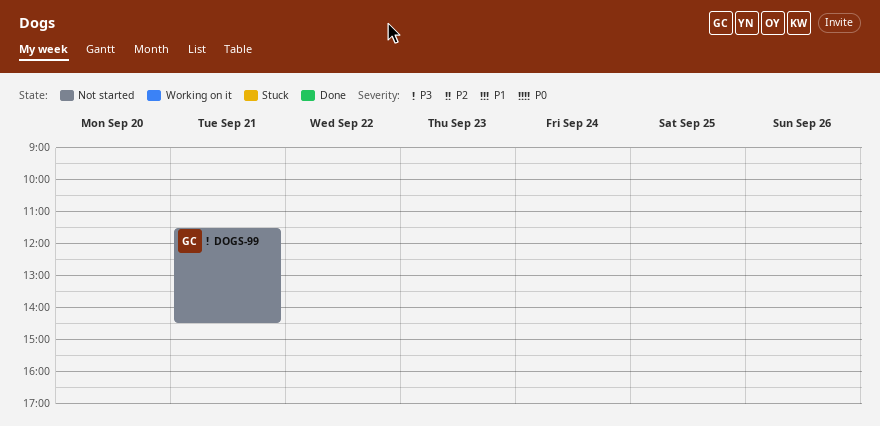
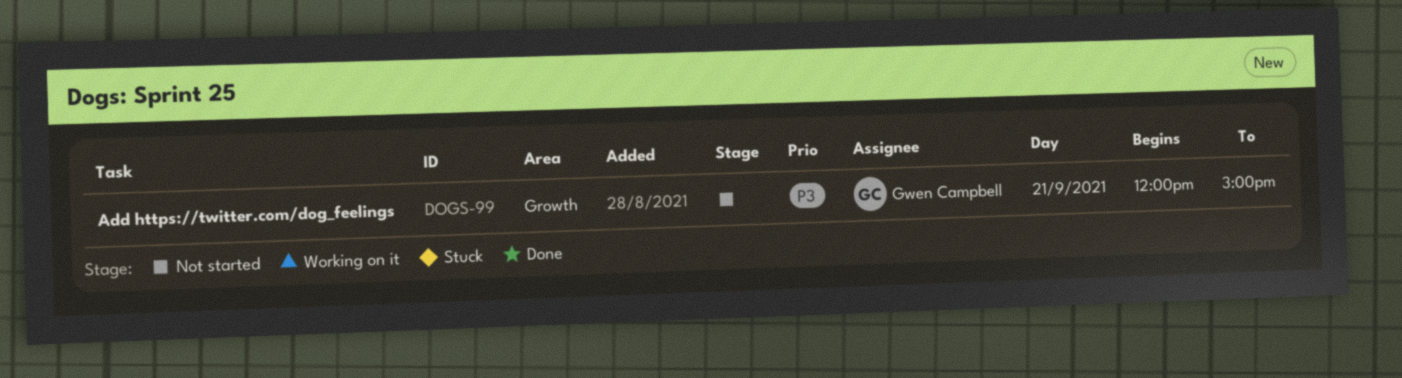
DOGS-99, begins: 11:30 -> 12:00
DOGS-99, ends: 14:30 -> 15:00

